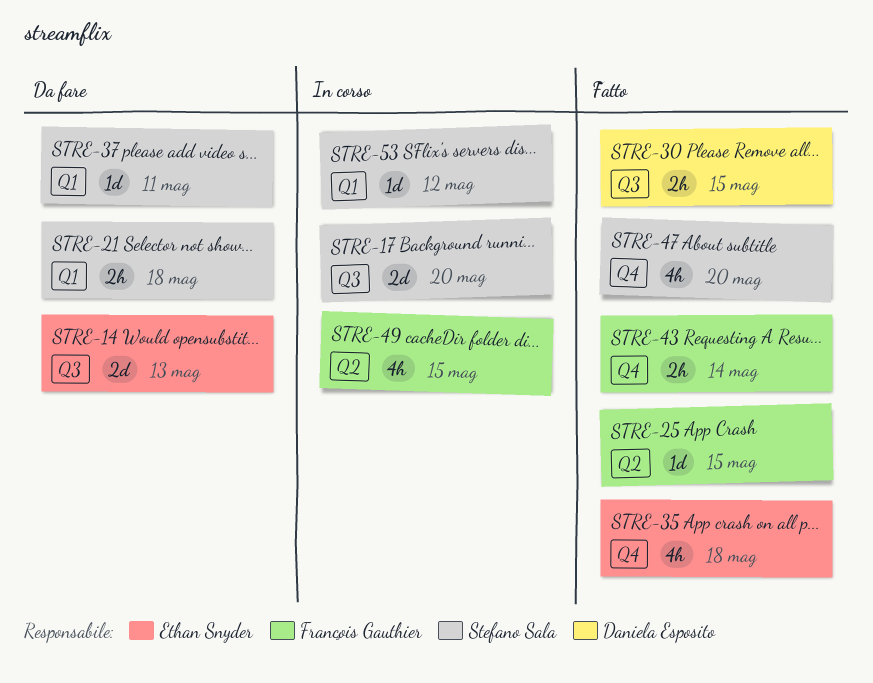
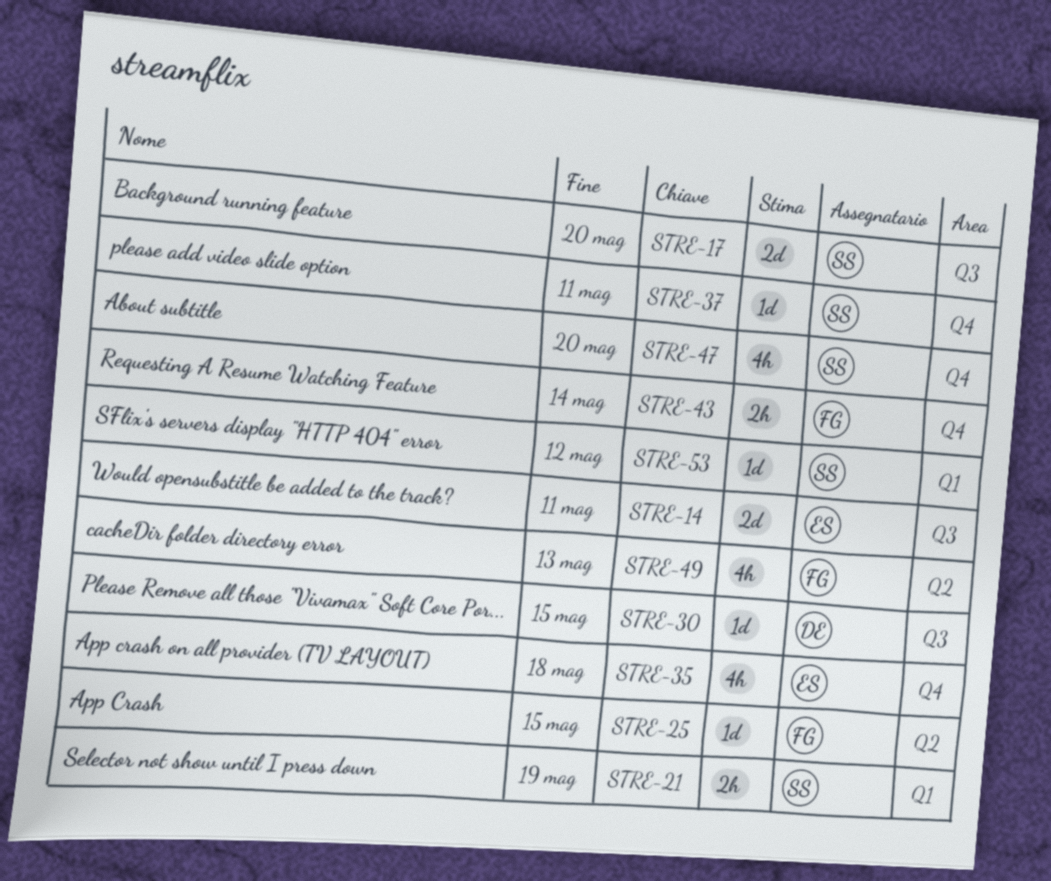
STRE-14, due: May 13 -> May 11
STRE-21, due: May 18 -> May 19
STRE-30, estimate: 2h -> 1d
STRE-37, label: Q1 -> Q4
STRE-49, due: May 15 -> May 13

